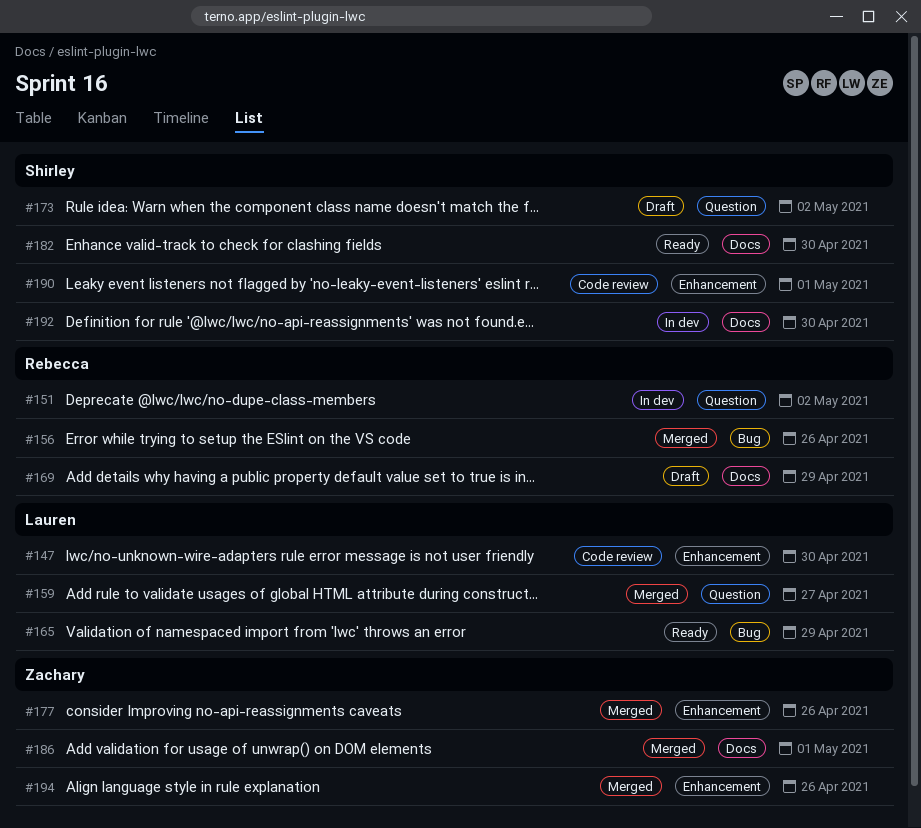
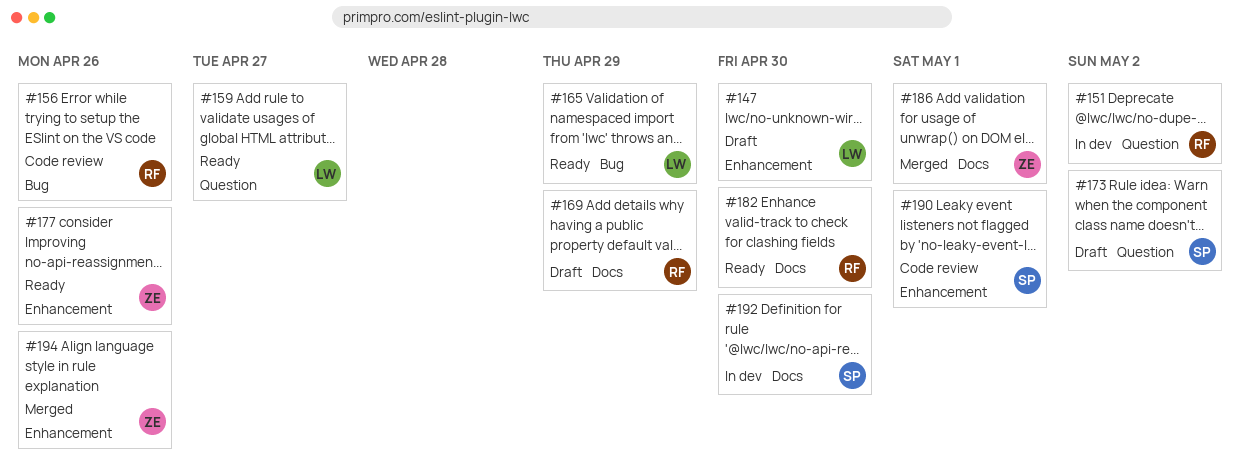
#147, status: Code review -> Draft
#156, status: Merged -> Code review
#159, status: Merged -> Ready
#177, status: Merged -> Ready
#182, owner: Shirley -> Rebecca

